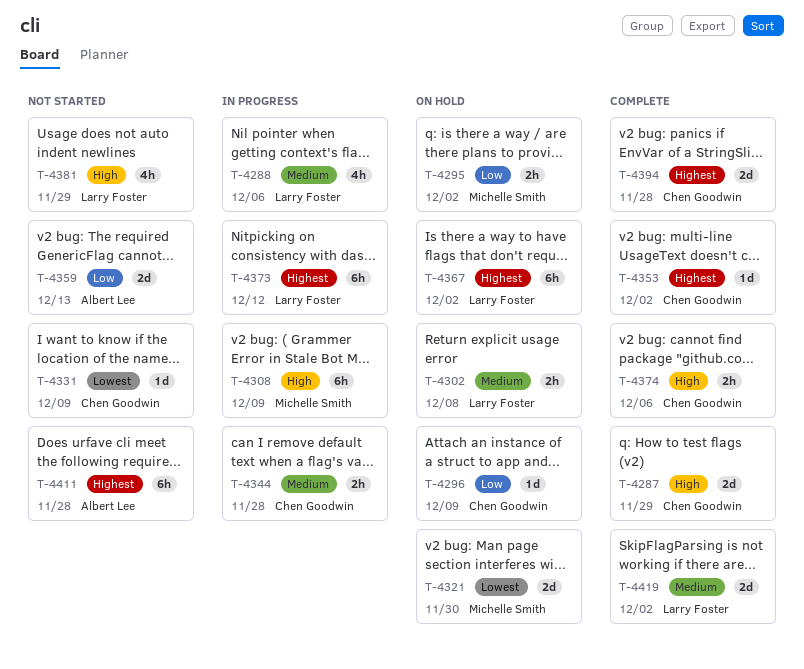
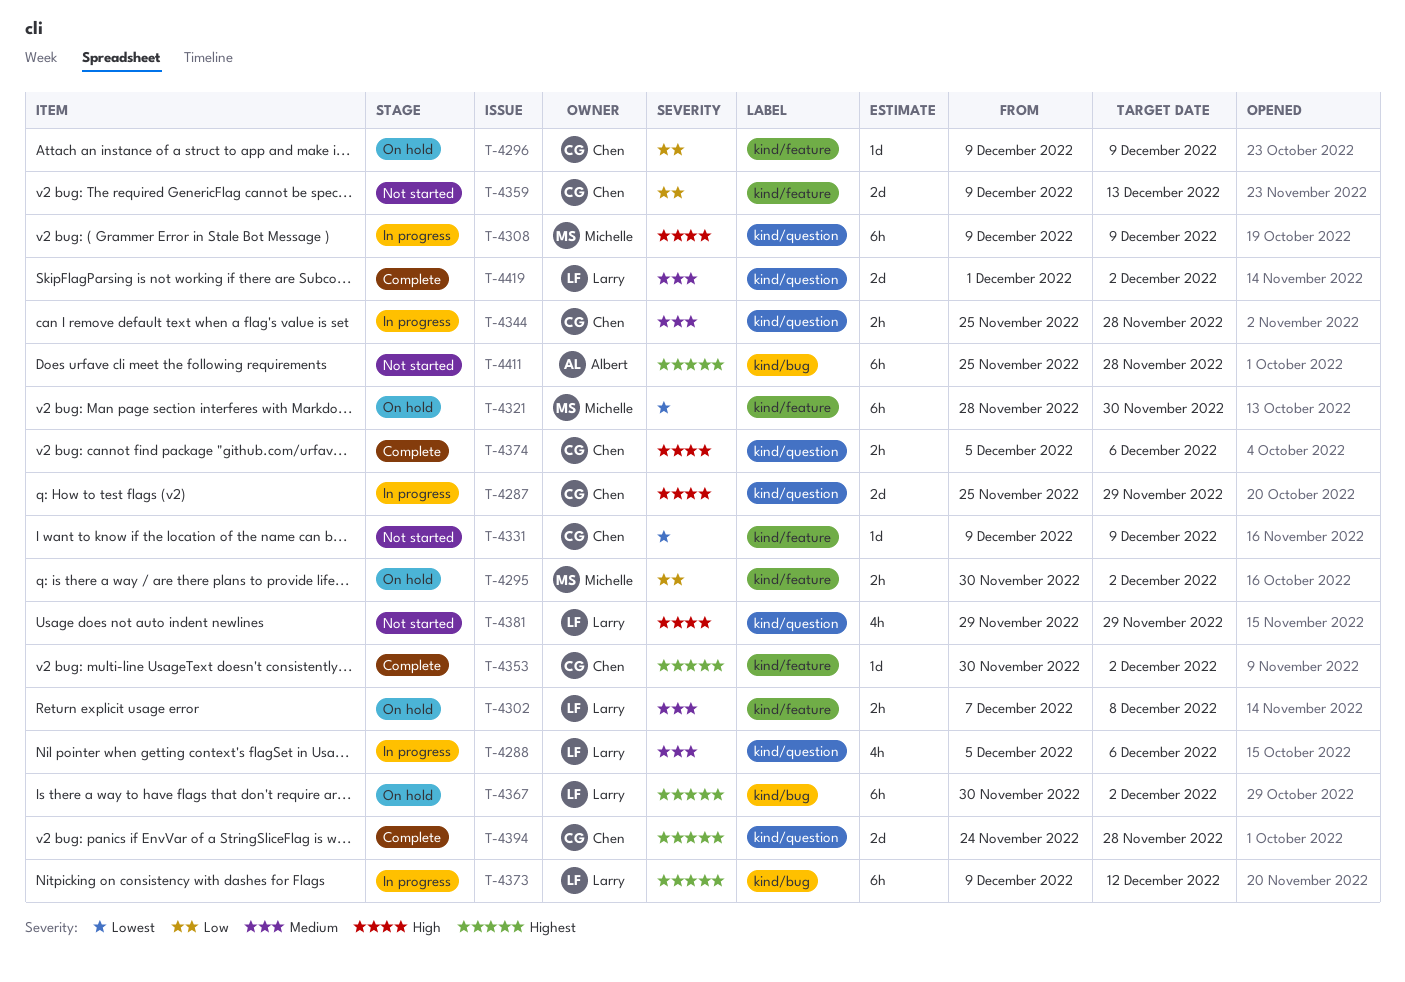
T-4287, status: Complete -> In progress
T-4321, estimate: 2d -> 6h
T-4359, owner: Albert Lee -> Chen Goodwin

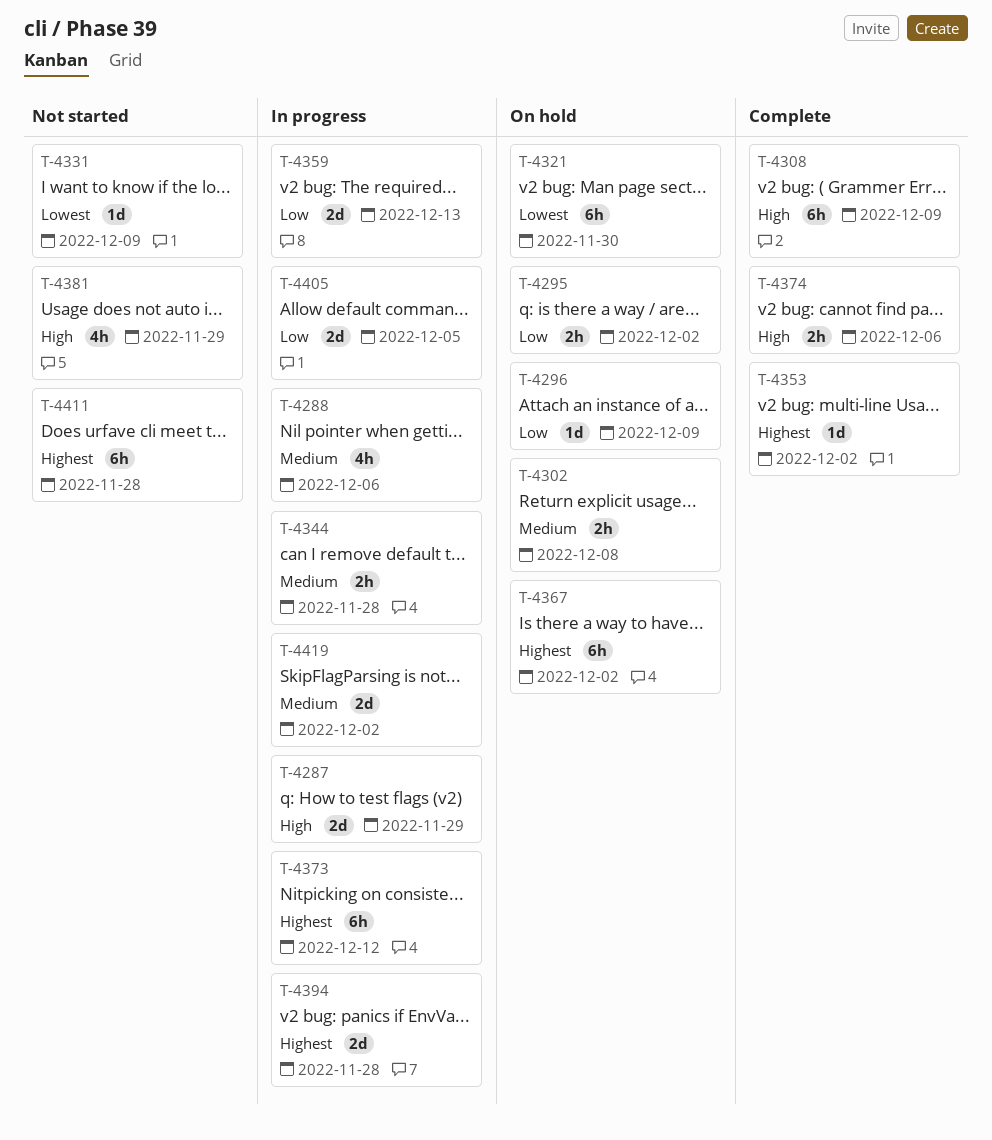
T-4308, status: In progress -> Complete
T-4359, status: Not started -> In progress
T-4394, status: Complete -> In progress
T-4405: none -> present
T-4419, status: Complete -> In progress

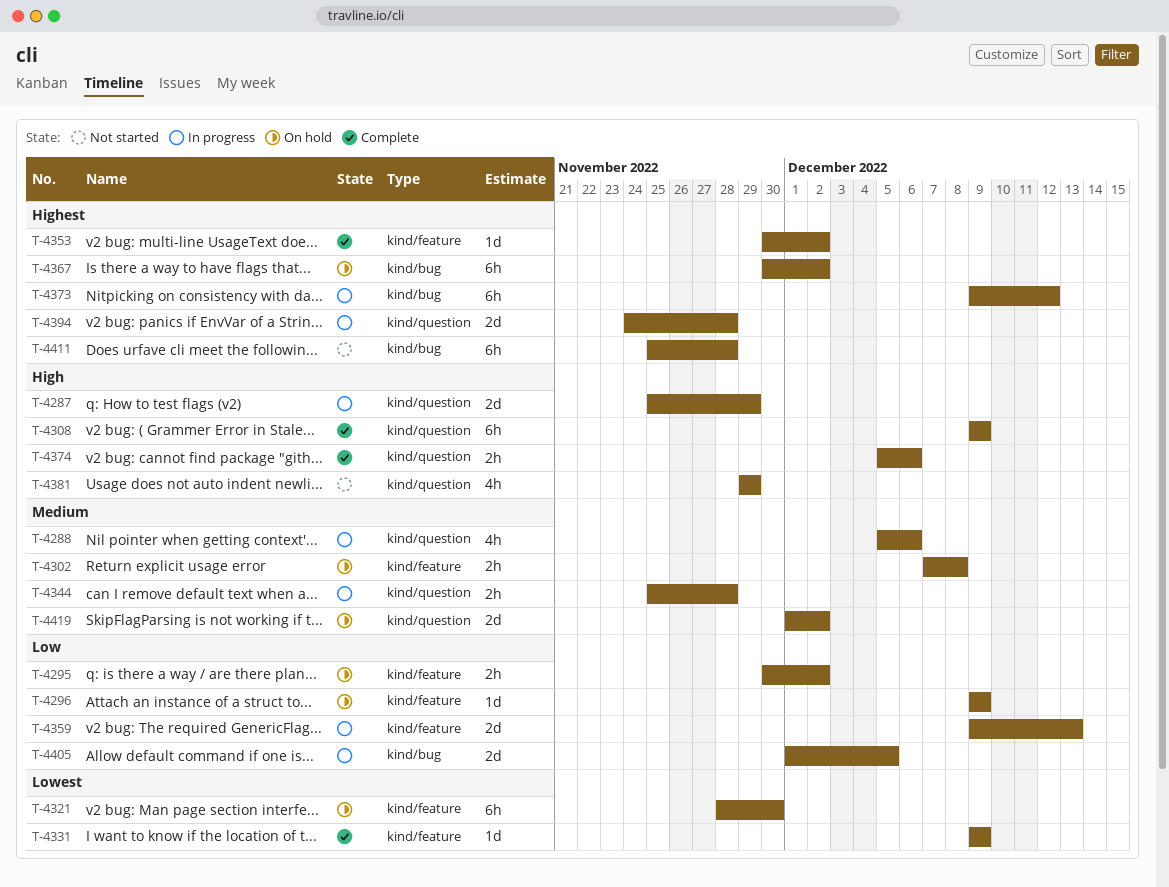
T-4331, status: Not started -> Complete
T-4419, status: In progress -> On hold

